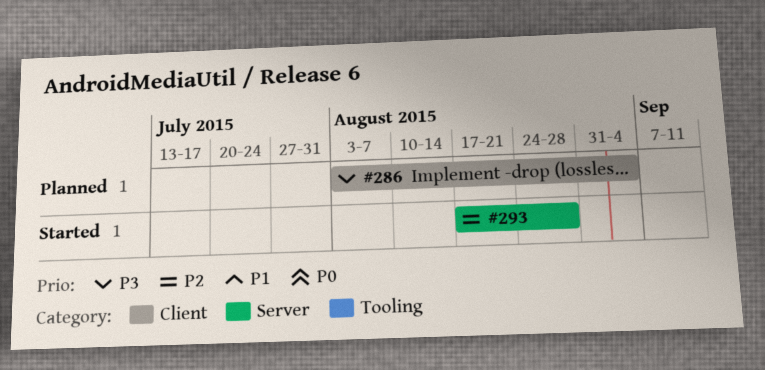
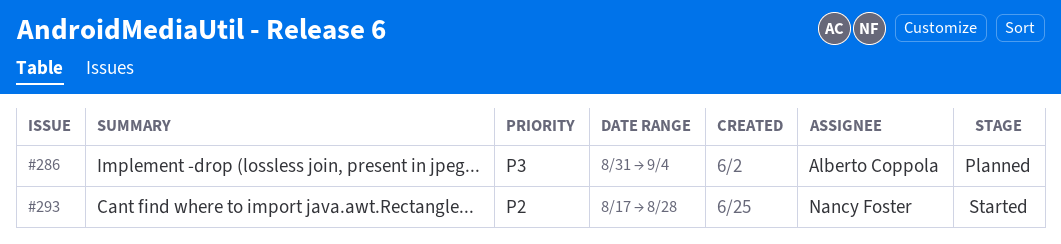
#286, start: Aug 3 -> Aug 31

